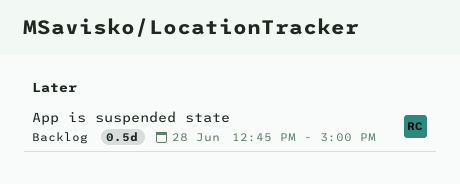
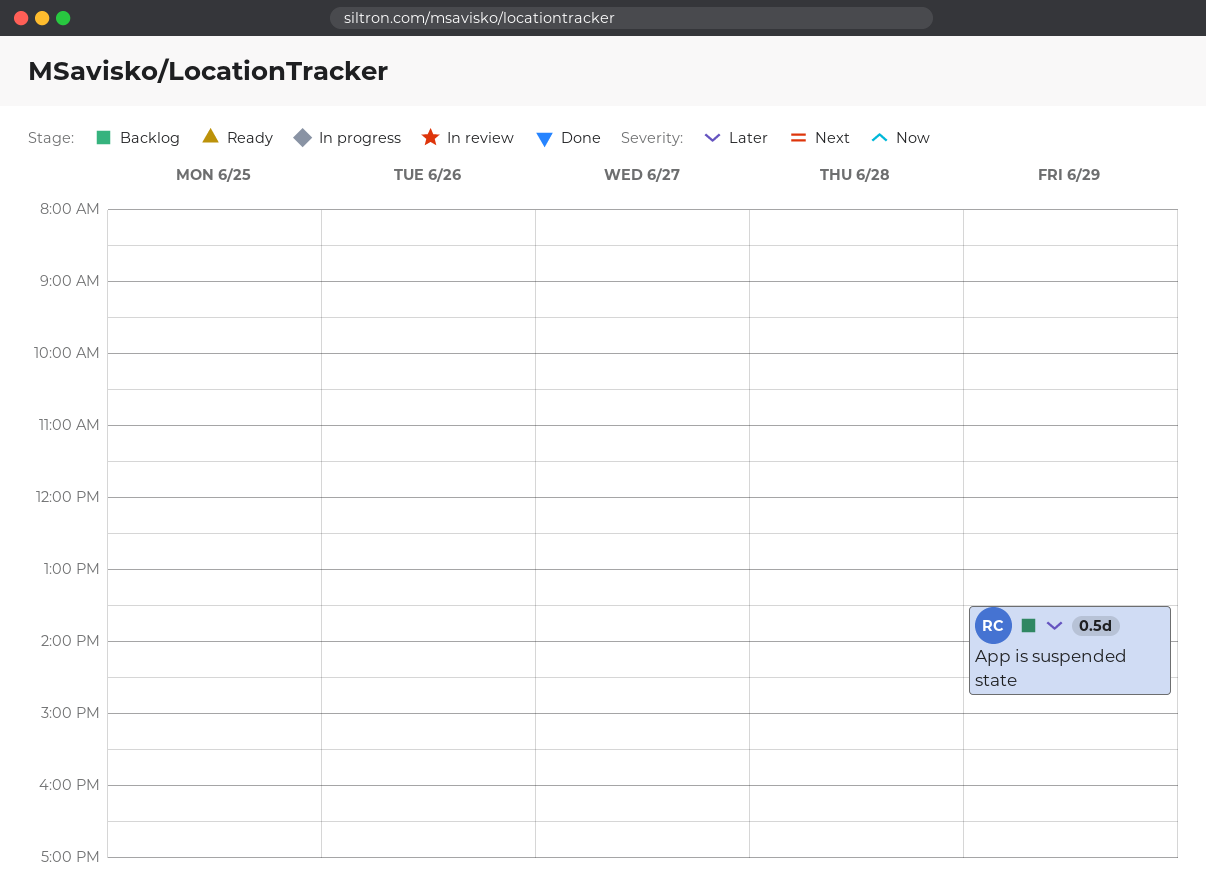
App is suspended state, day: Jun 28 -> Jun 29
App is suspended state, begins: 12:45 -> 13:30
App is suspended state, ends: 15:00 -> 14:45

